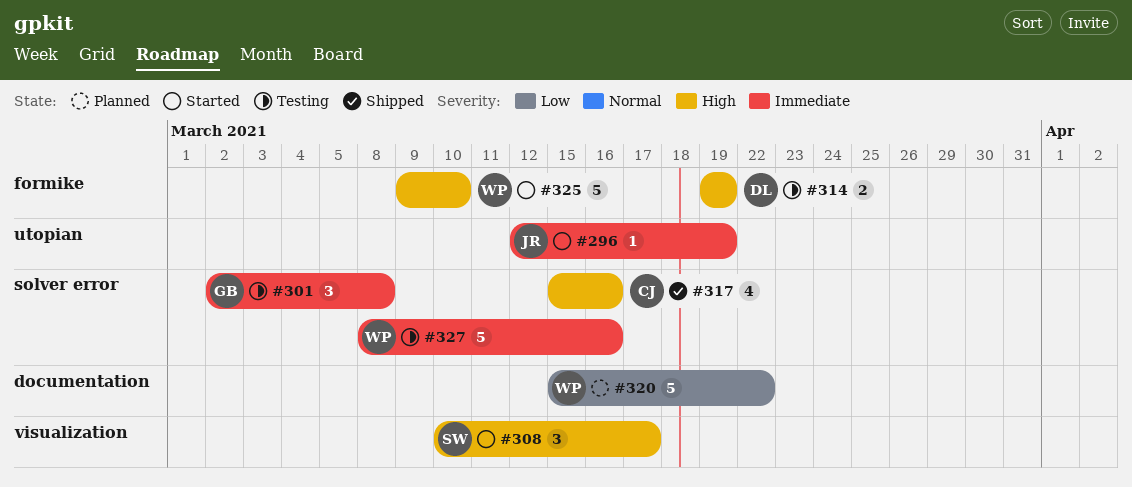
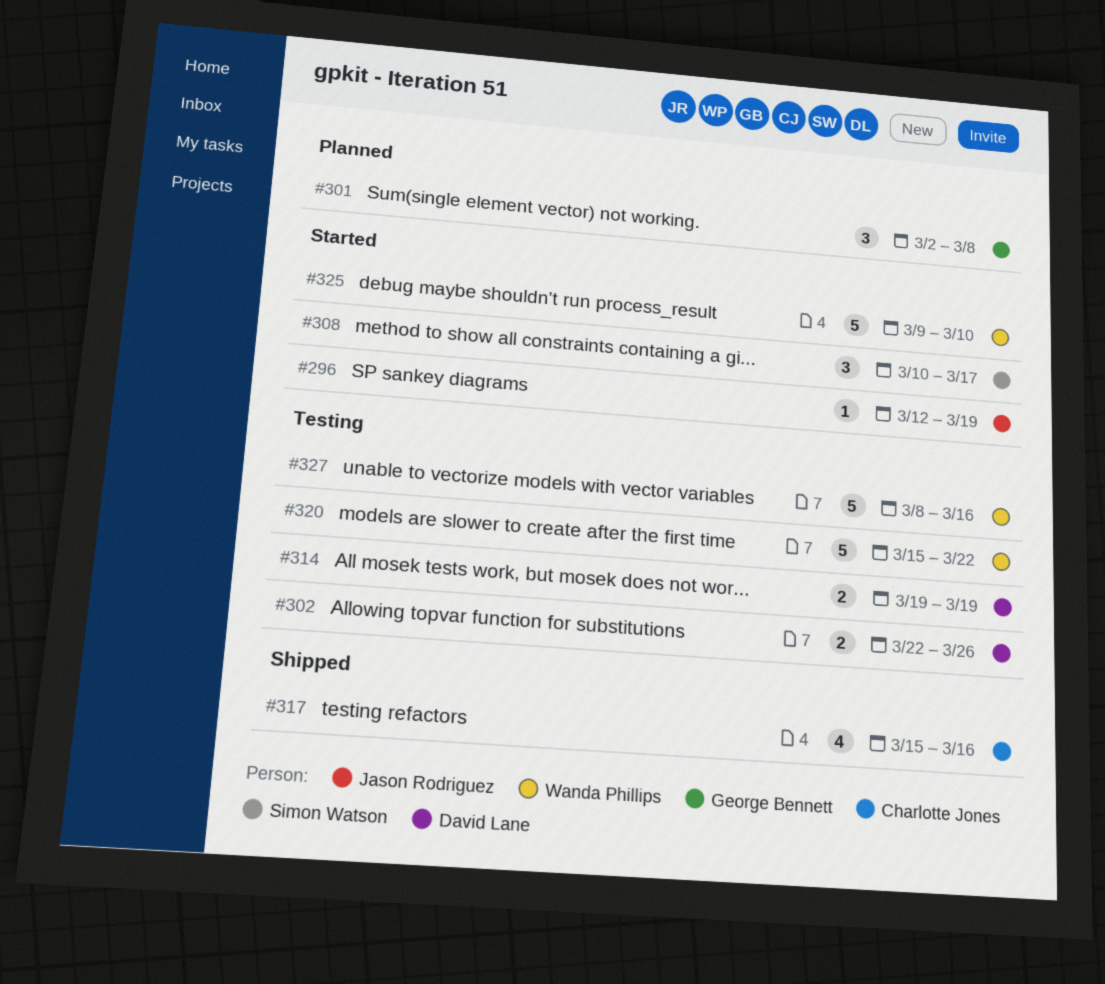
#301, status: Testing -> Planned
#302: none -> present
#320, status: Planned -> Testing

